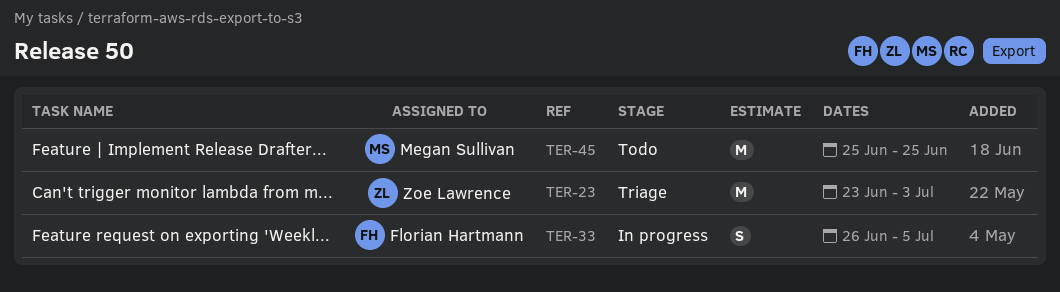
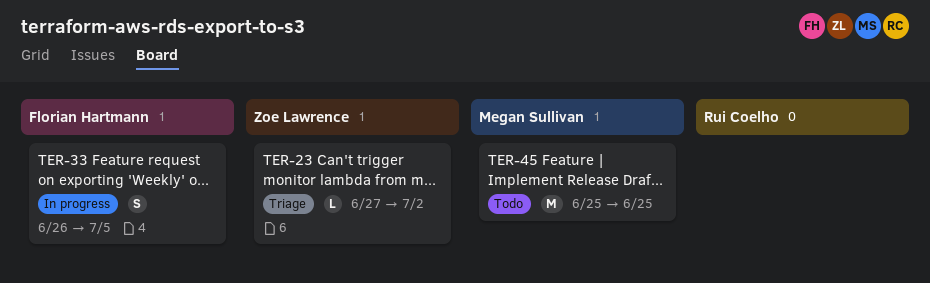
TER-23, estimate: M -> L
TER-23, start: Jun 23 -> Jun 27
TER-23, due: Jul 3 -> Jul 2

